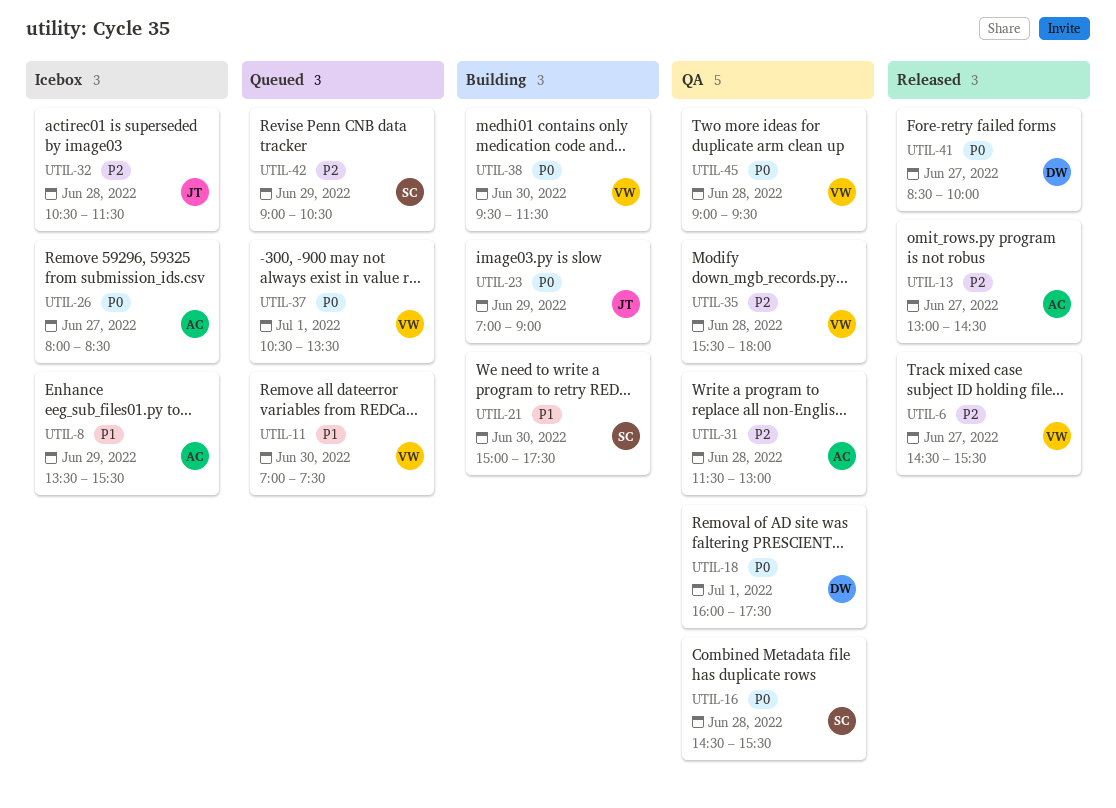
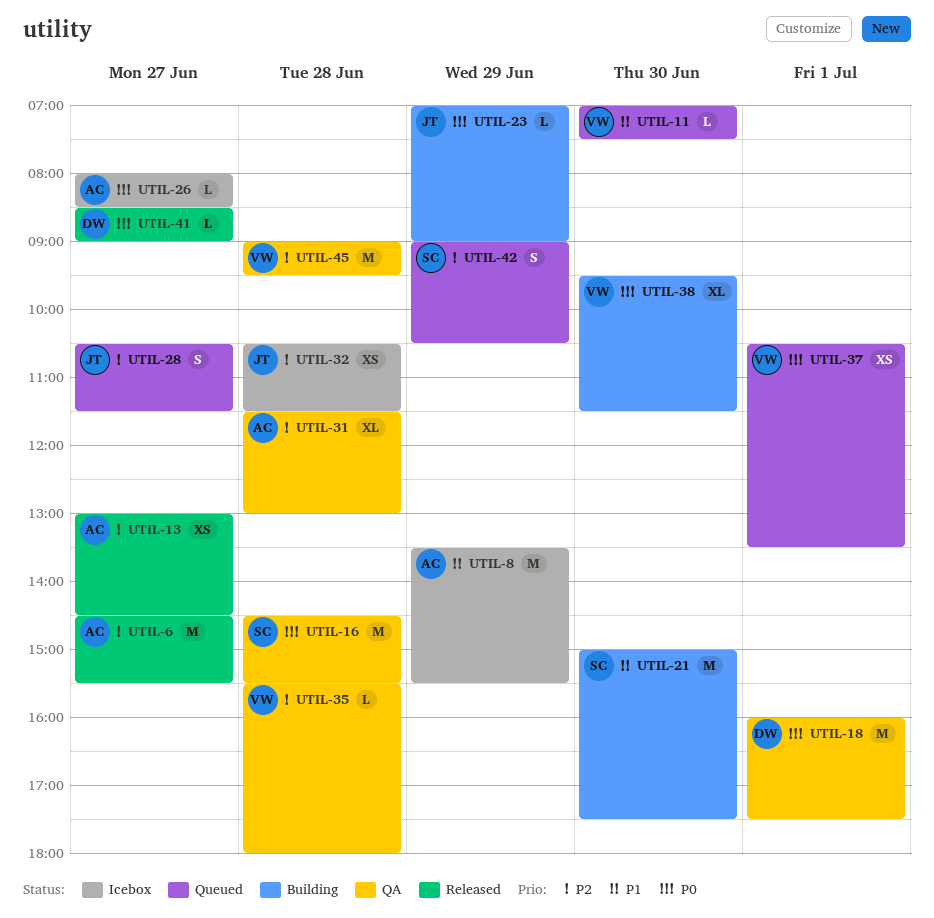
UTIL-6, owner: VW -> AC
UTIL-28: none -> present
UTIL-41, ends: 10:00 -> 09:00
UTIL-45, priority: P0 -> P2

